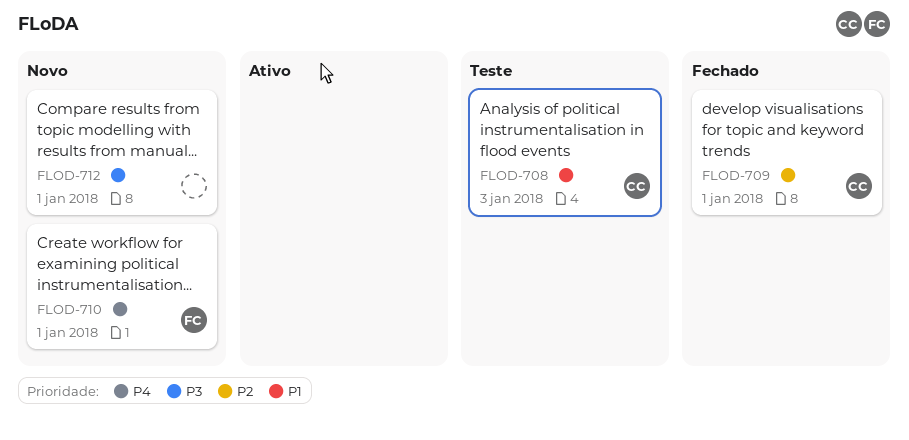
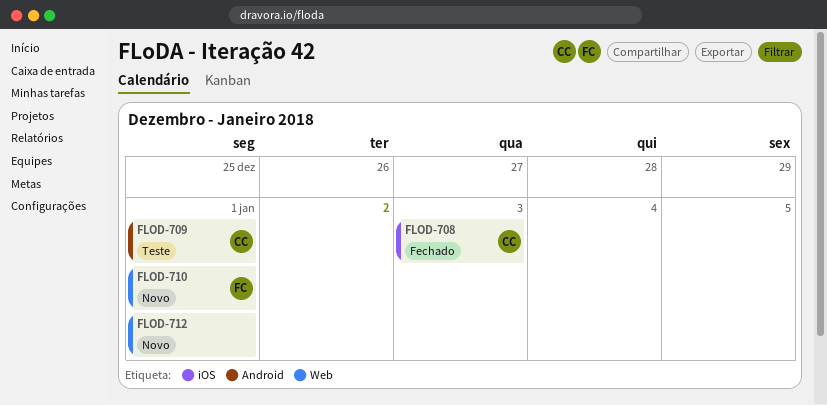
FLOD-708, status: Teste -> Fechado
FLOD-709, status: Fechado -> Teste

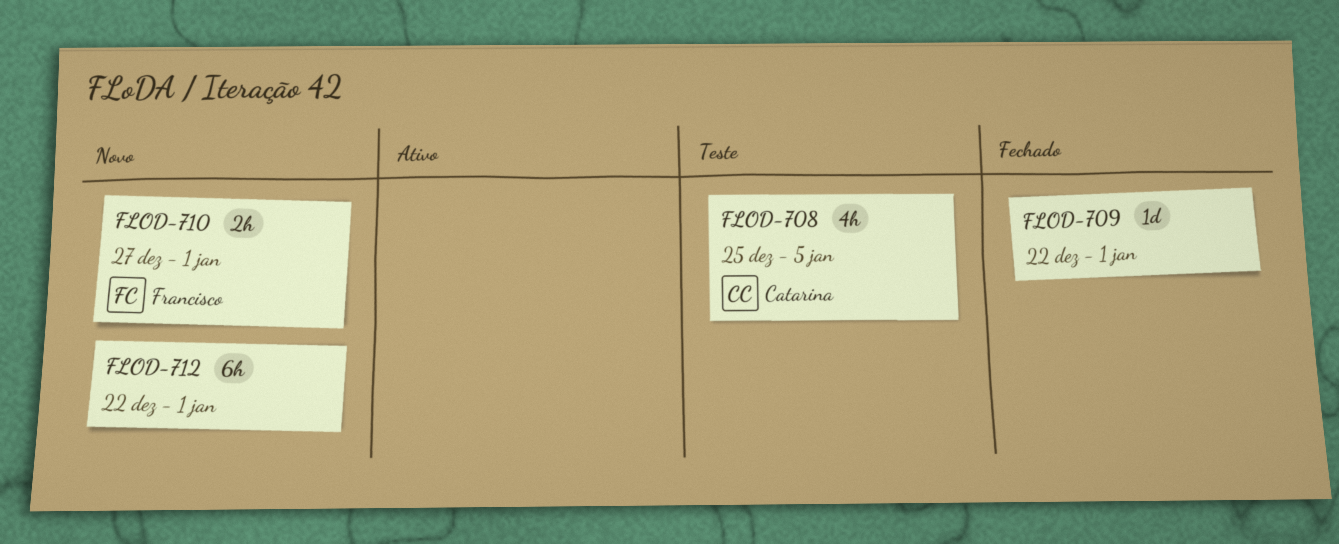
FLOD-708, status: Fechado -> Teste
FLOD-708, due: Jan 3 -> Jan 5
FLOD-709, status: Teste -> Fechado
FLOD-709, owner: Catarina -> none

